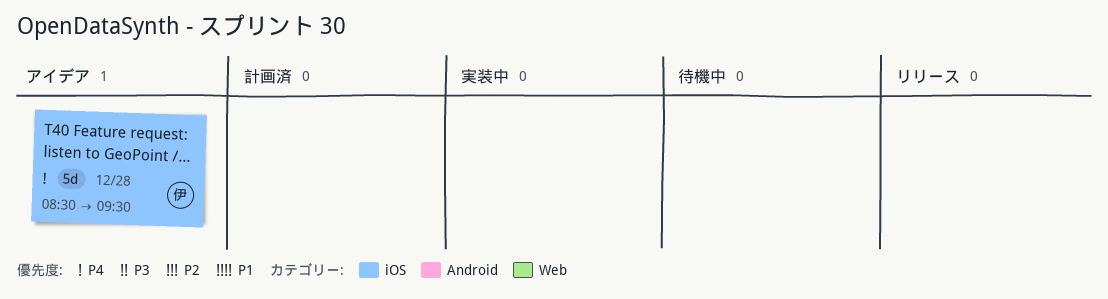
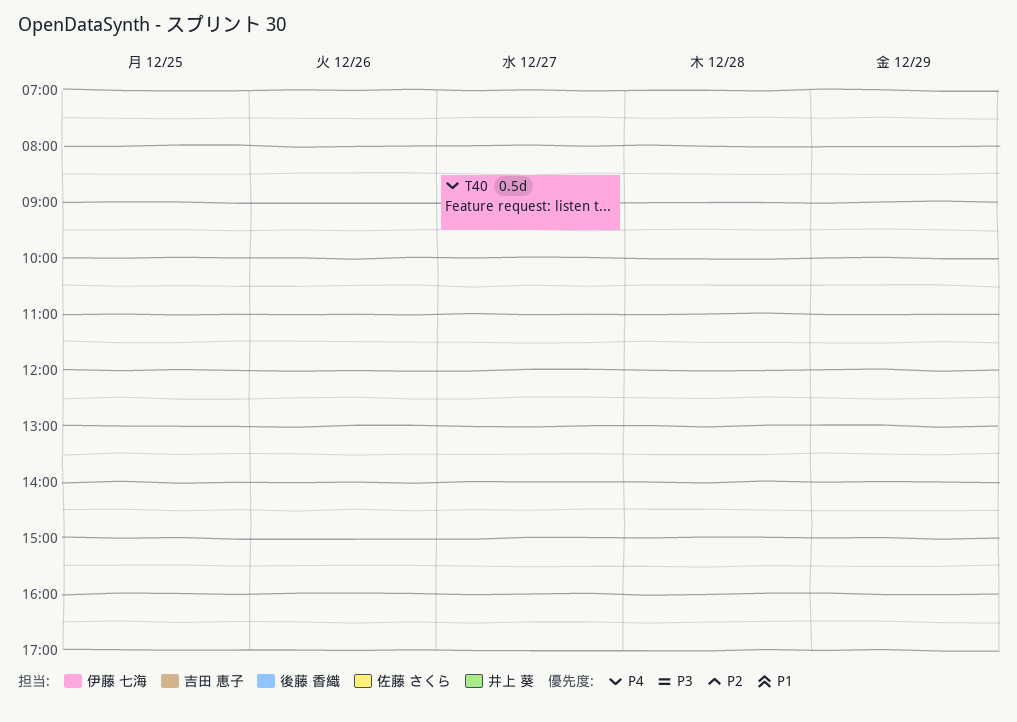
T40, estimate: 5d -> 0.5d
T40, day: Dec 28 -> Dec 27

